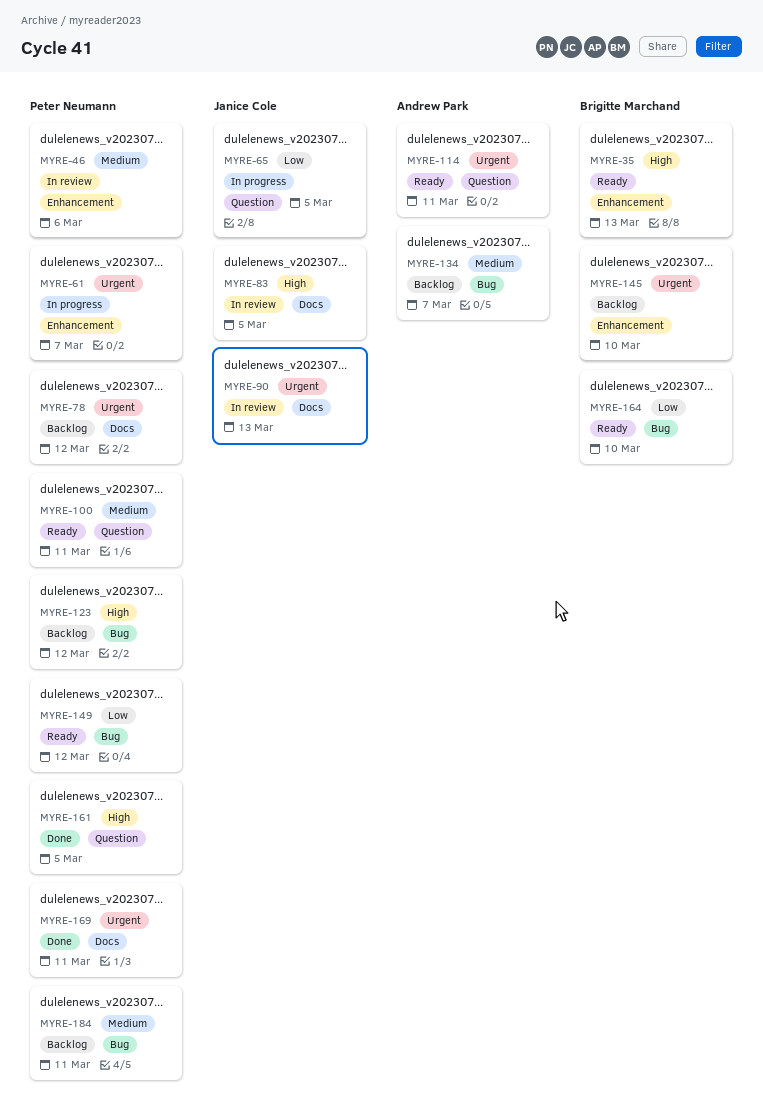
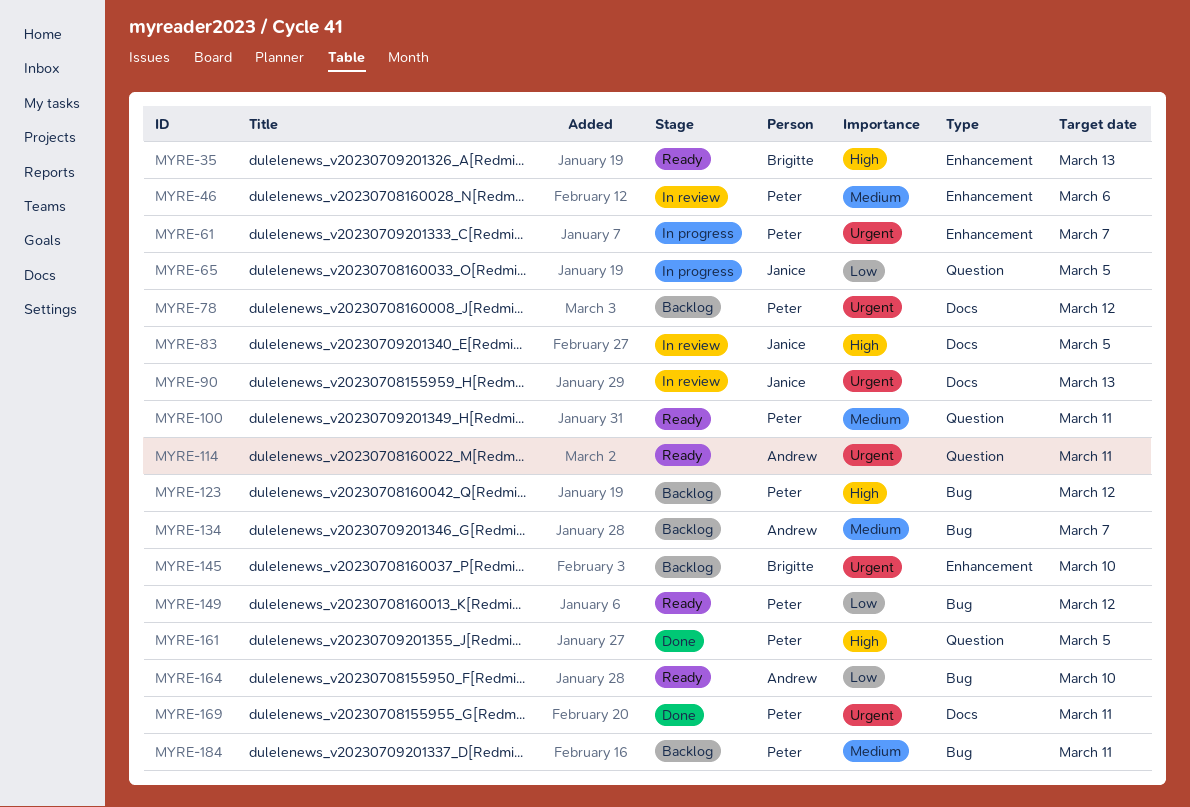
MYRE-164, owner: Brigitte Marchand -> Andrew Park

